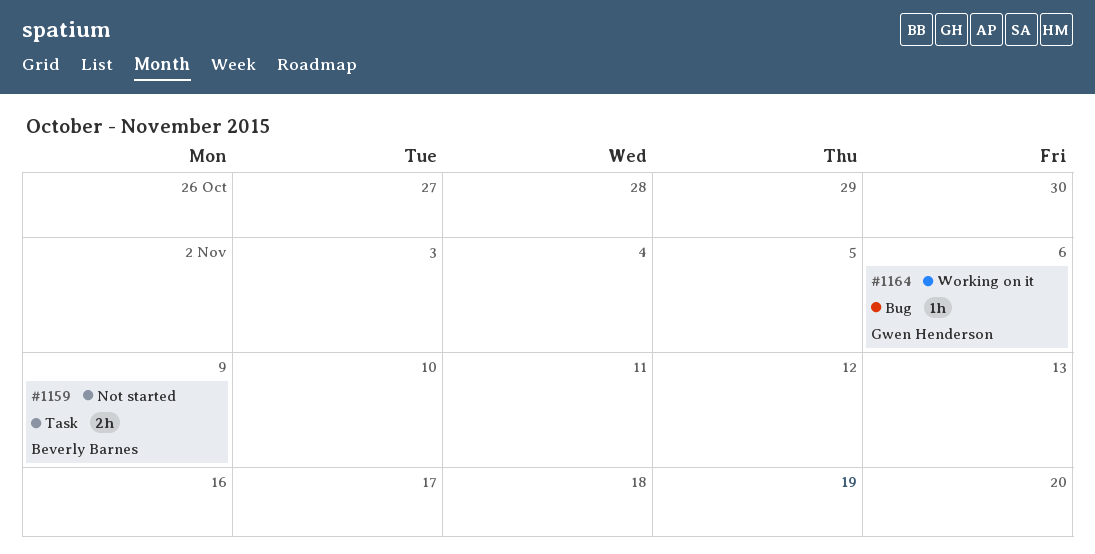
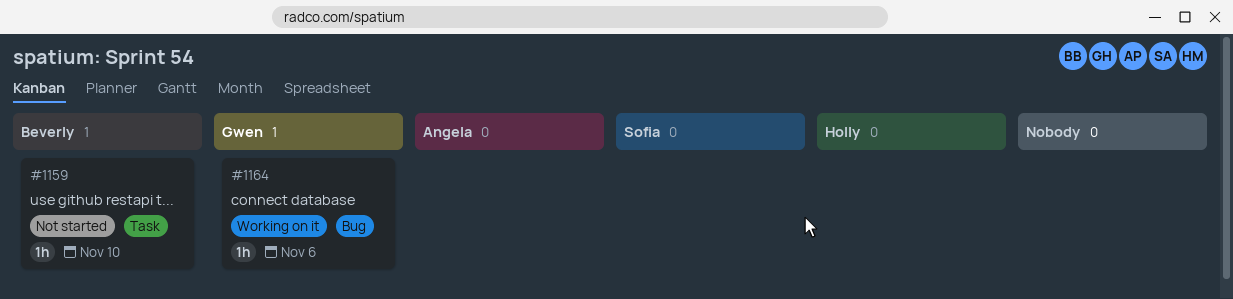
#1159, estimate: 2h -> 1h
#1159, due: Nov 9 -> Nov 10

